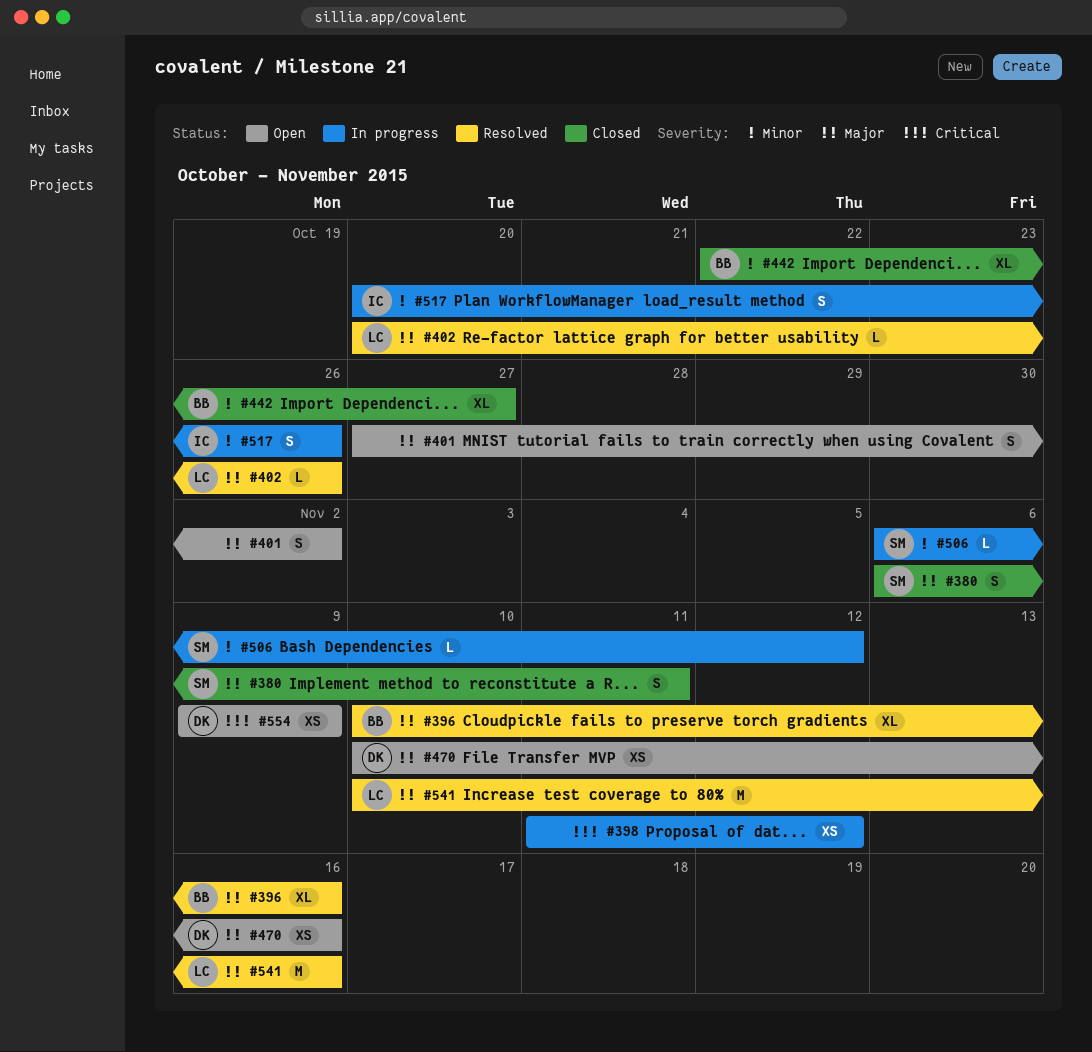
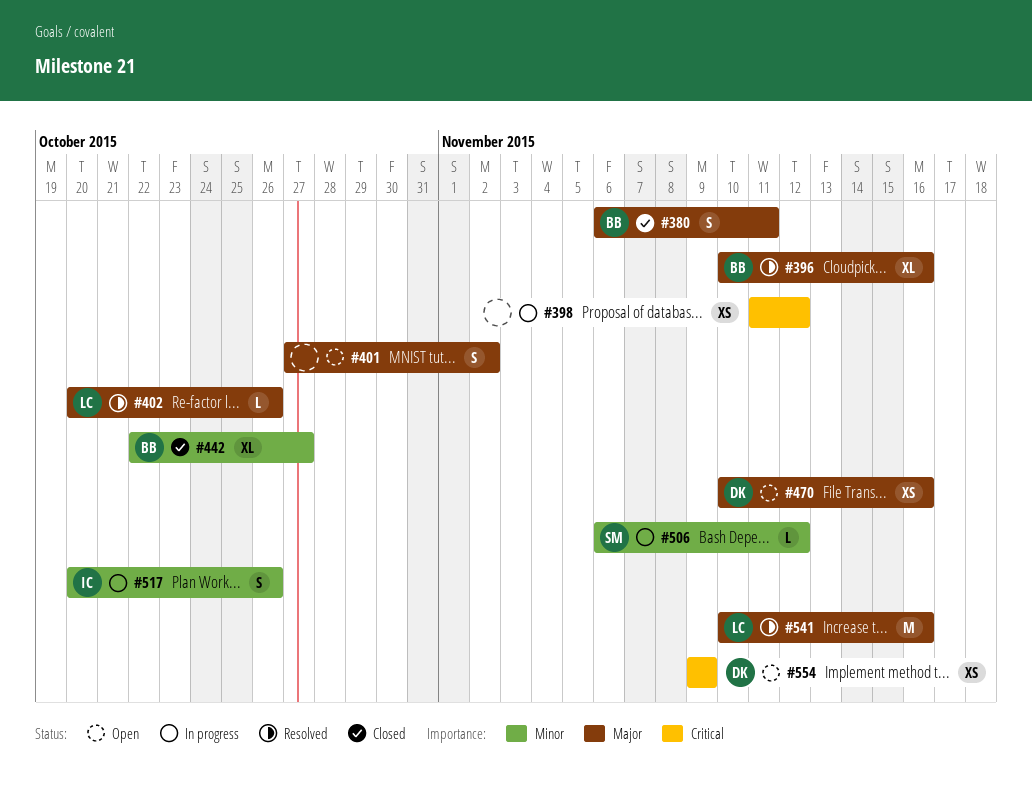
#380, owner: SM -> BB

